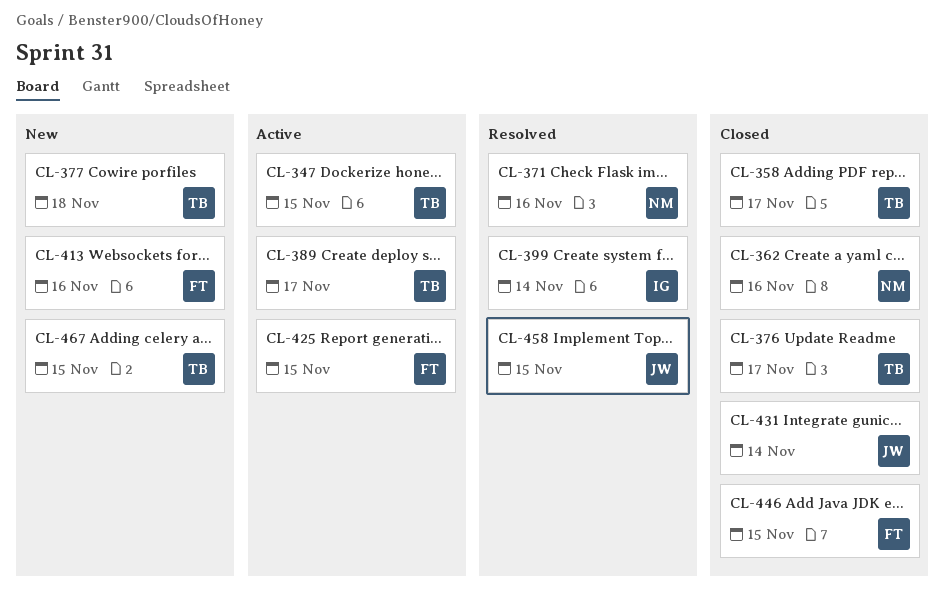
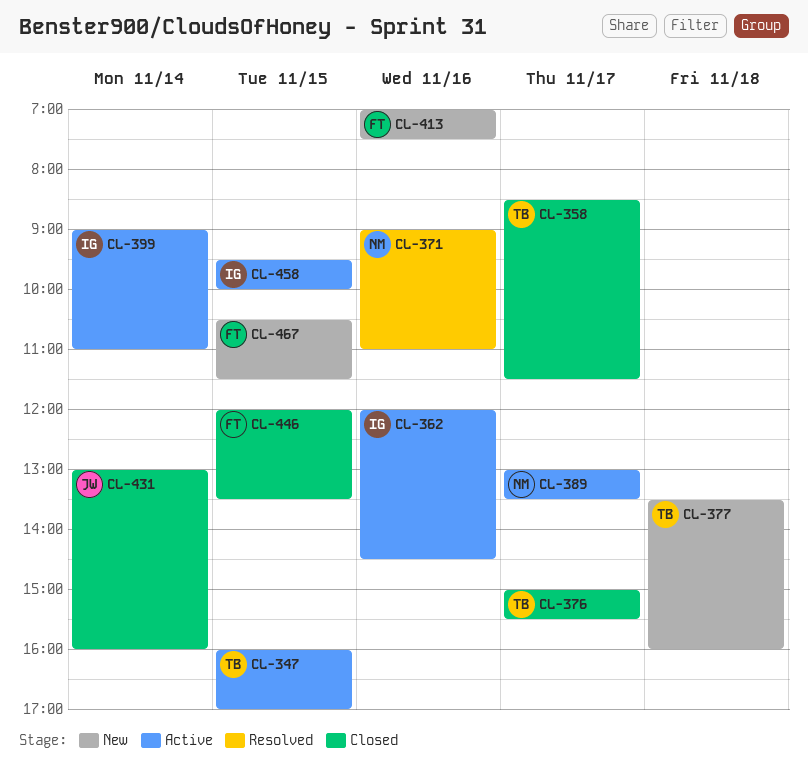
CL-362, status: Closed -> Active
CL-362, owner: NM -> IG
CL-389, owner: TB -> NM
CL-399, status: Resolved -> Active
CL-425: present -> none
CL-458, status: Resolved -> Active
CL-458, owner: JW -> IG
CL-467, owner: TB -> FT

